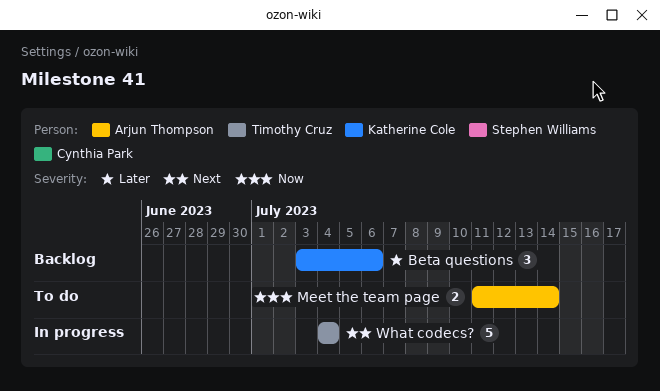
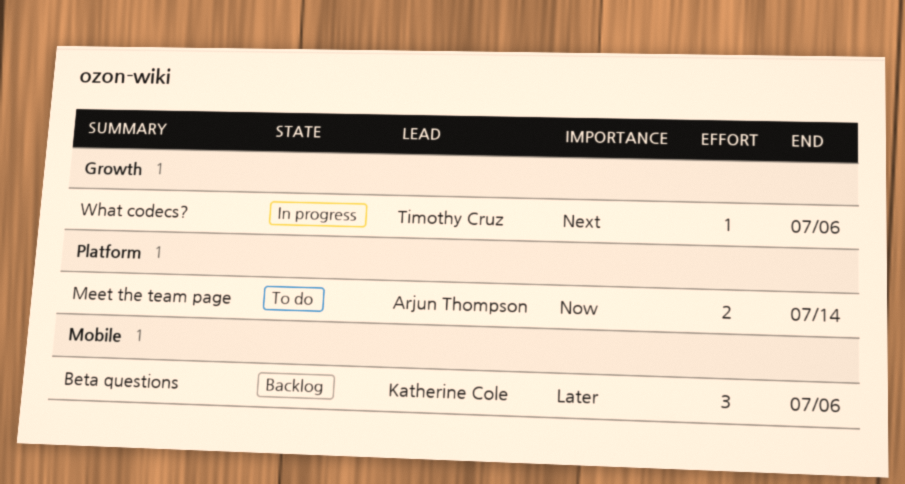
What codecs?, estimate: 5 -> 1
What codecs?, due: Jul 4 -> Jul 6

